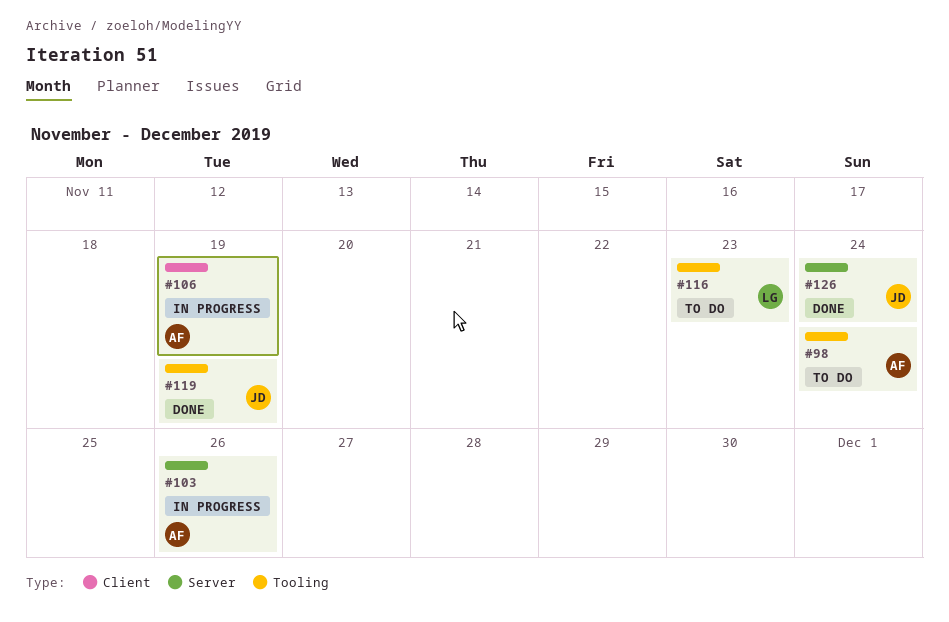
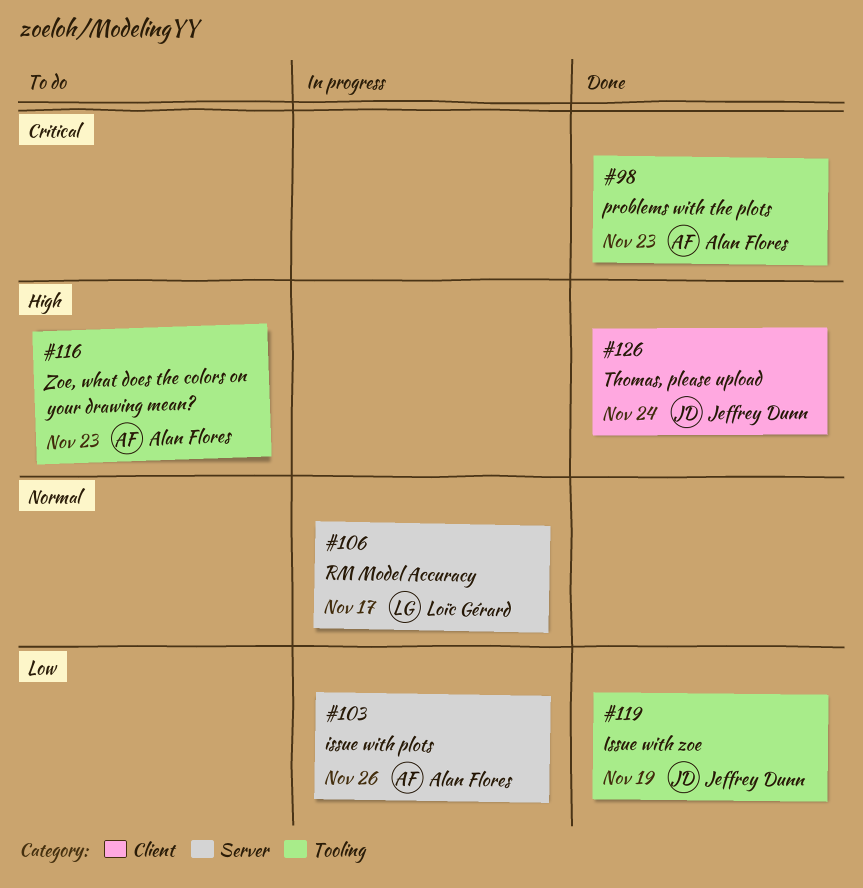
#98, status: To do -> Done
#98, due: Nov 24 -> Nov 23
#106, owner: Alan Flores -> Loïc Gérard
#106, label: Client -> Server
#106, due: Nov 19 -> Nov 17
#116, owner: Loïc Gérard -> Alan Flores
#126, label: Server -> Client

